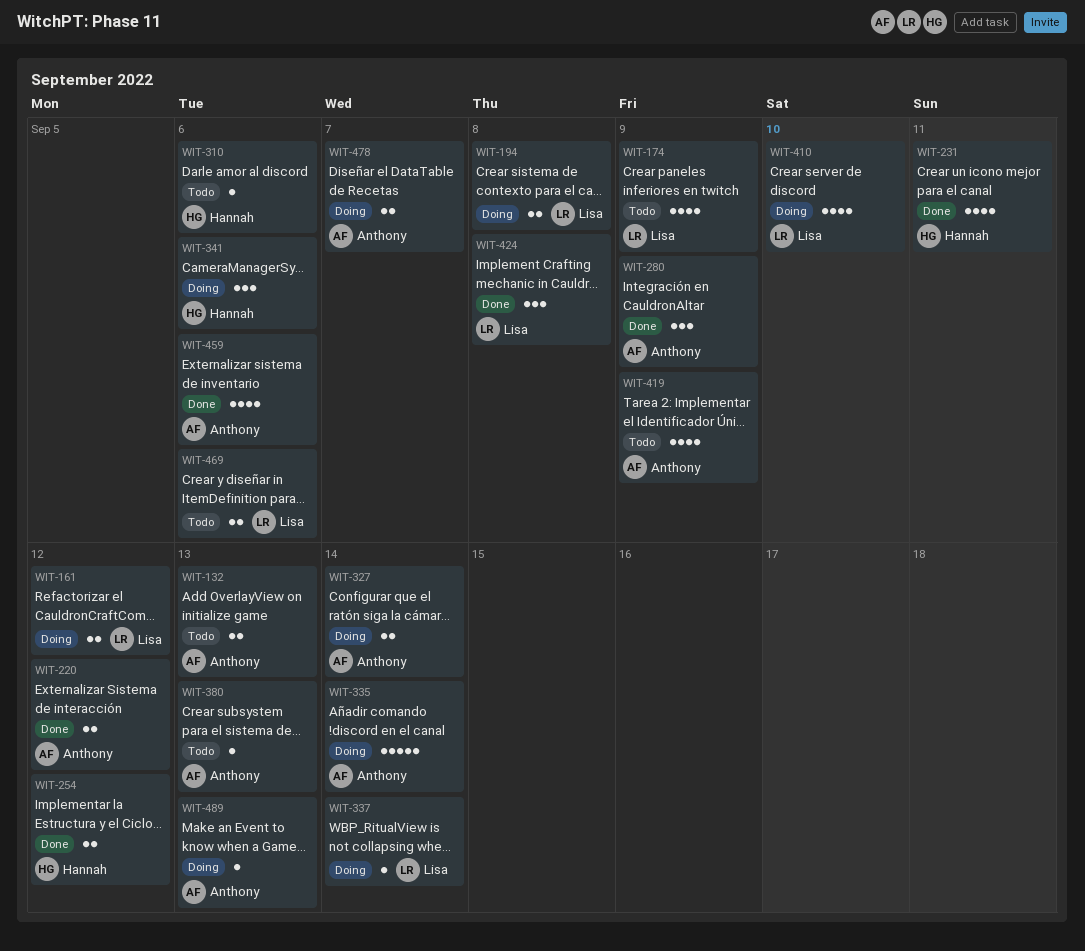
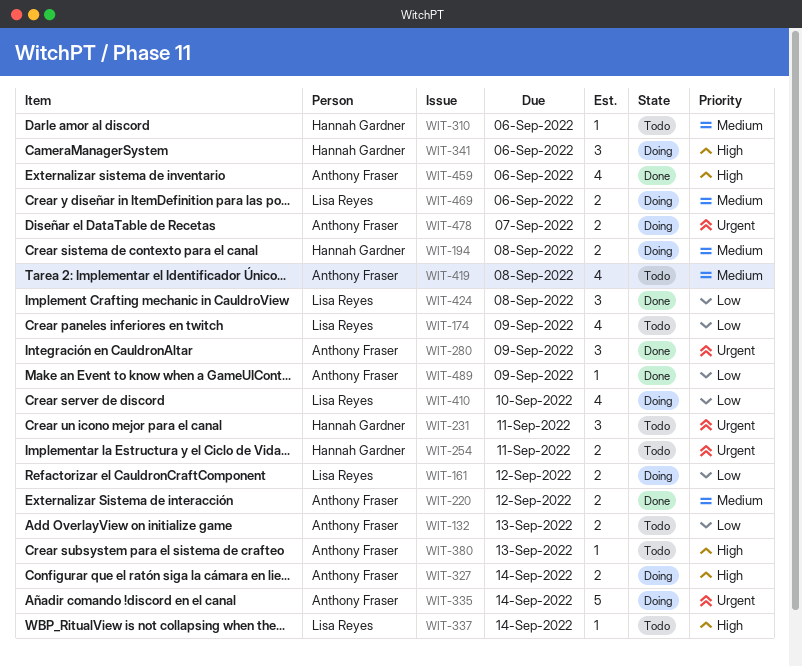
WIT-194, owner: Lisa Reyes -> Hannah Gardner
WIT-231, status: Done -> Todo
WIT-231, estimate: 4 -> 3
WIT-254, status: Done -> Todo
WIT-254, due: Sep 12 -> Sep 11
WIT-337, status: Doing -> Todo
WIT-419, due: Sep 9 -> Sep 8
WIT-469, status: Todo -> Doing
WIT-489, status: Doing -> Done
WIT-489, due: Sep 13 -> Sep 9

